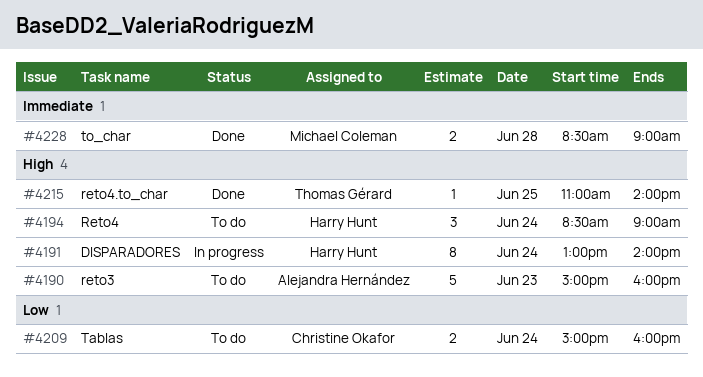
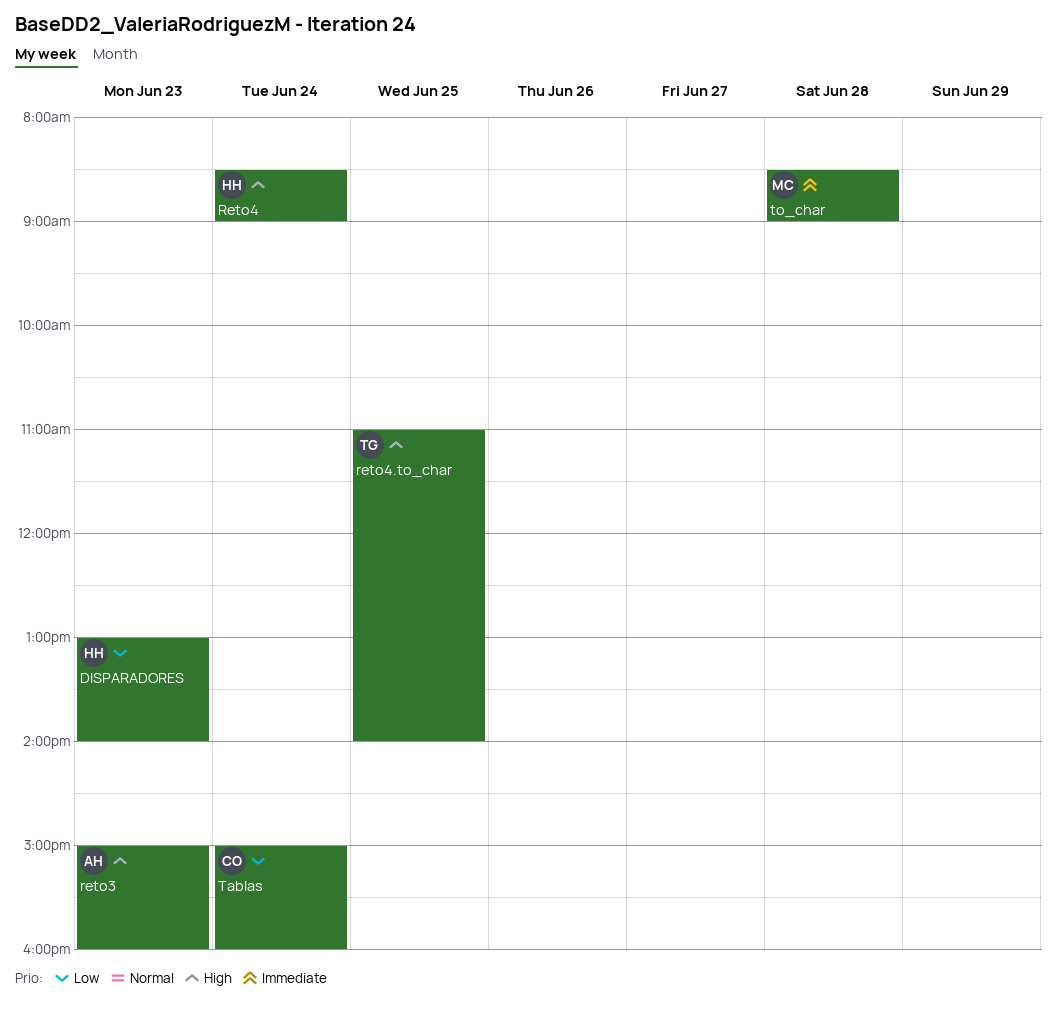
DISPARADORES, priority: High -> Low
DISPARADORES, day: Jun 24 -> Jun 23

